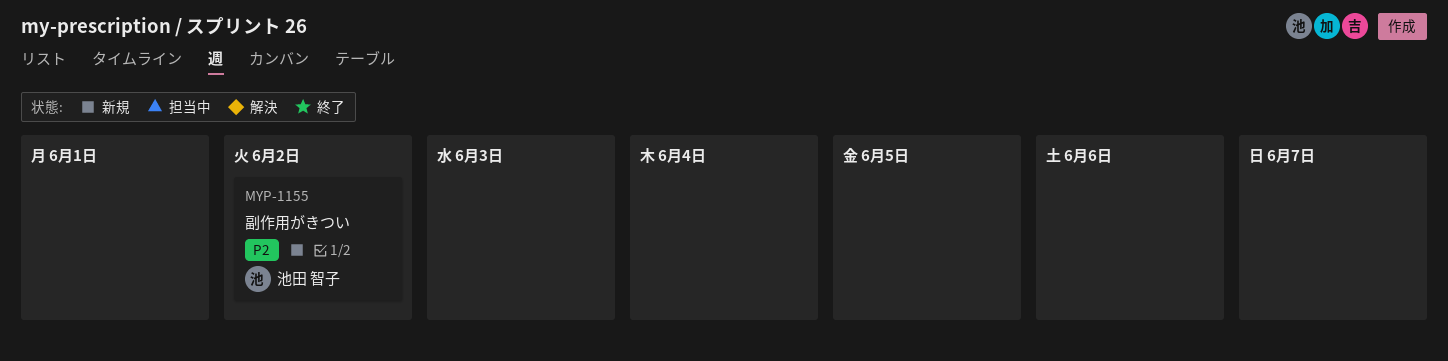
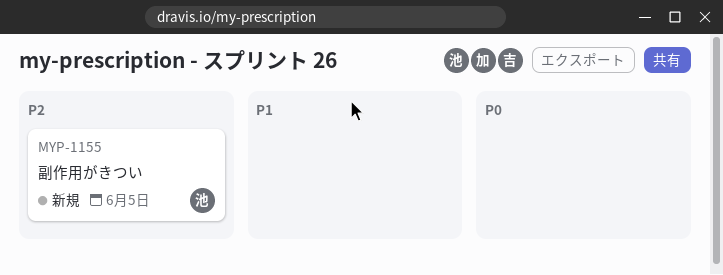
MYP-1155, due: Jun 2 -> Jun 5

